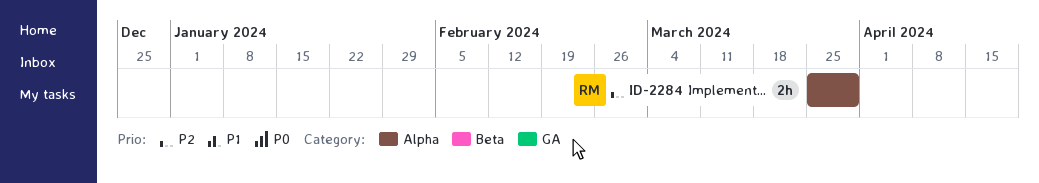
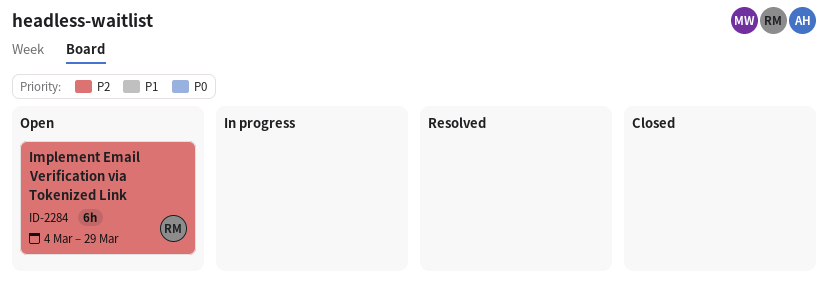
ID-2284, estimate: 2h -> 6h
ID-2284, start: Mar 25 -> Mar 4

